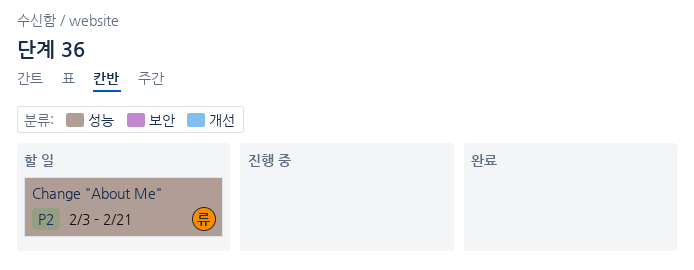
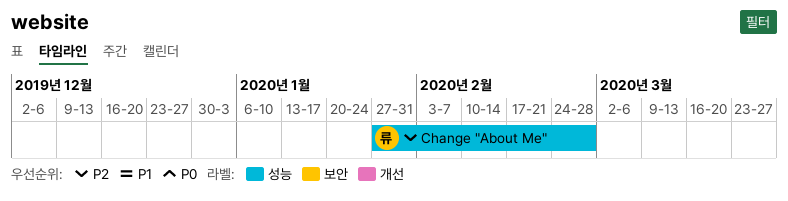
Change "About Me", start: Feb 3 -> Jan 27
Change "About Me", due: Feb 21 -> Feb 28

